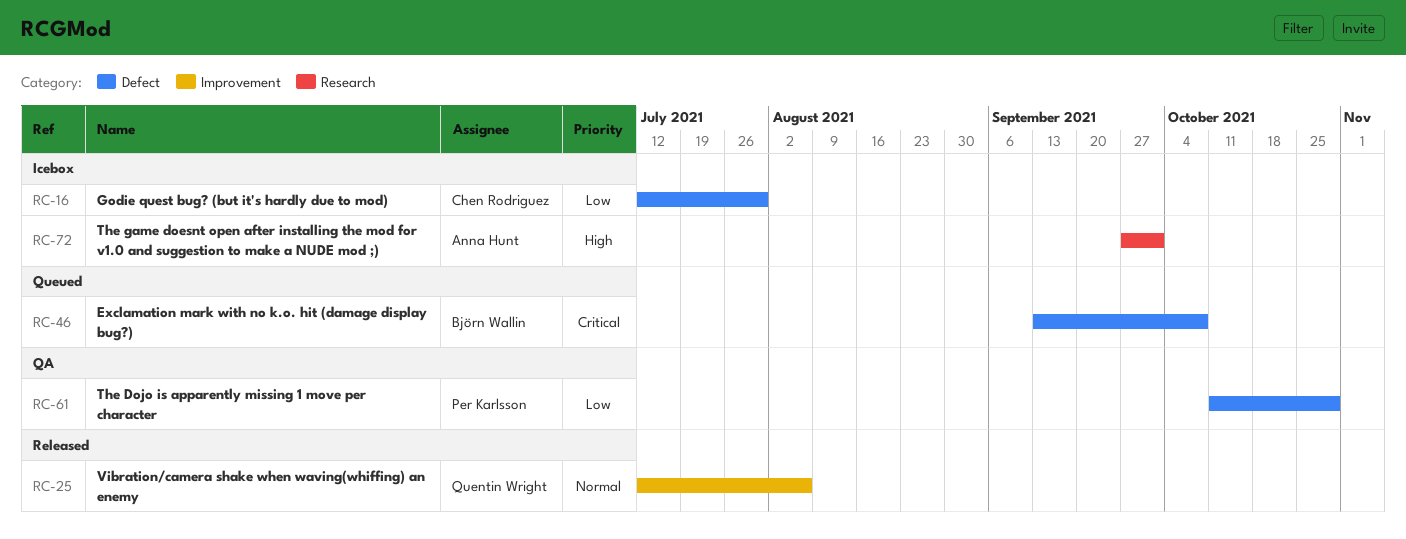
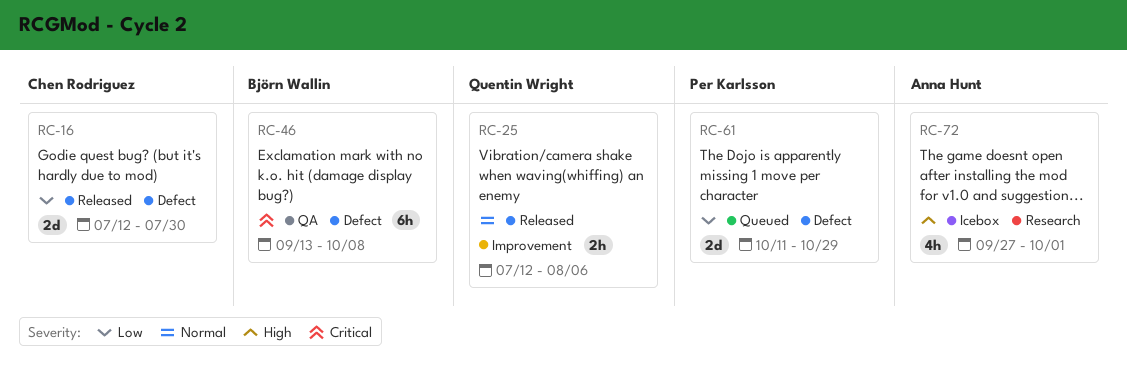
RC-16, status: Icebox -> Released
RC-46, status: Queued -> QA
RC-61, status: QA -> Queued

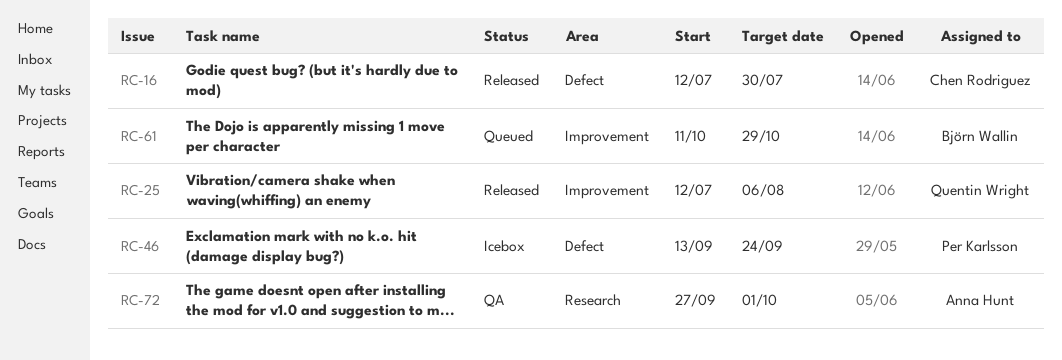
RC-46, status: QA -> Icebox
RC-46, owner: Björn Wallin -> Per Karlsson
RC-46, due: Oct 8 -> Sep 24
RC-61, owner: Per Karlsson -> Björn Wallin
RC-61, label: Defect -> Improvement
RC-72, status: Icebox -> QA

